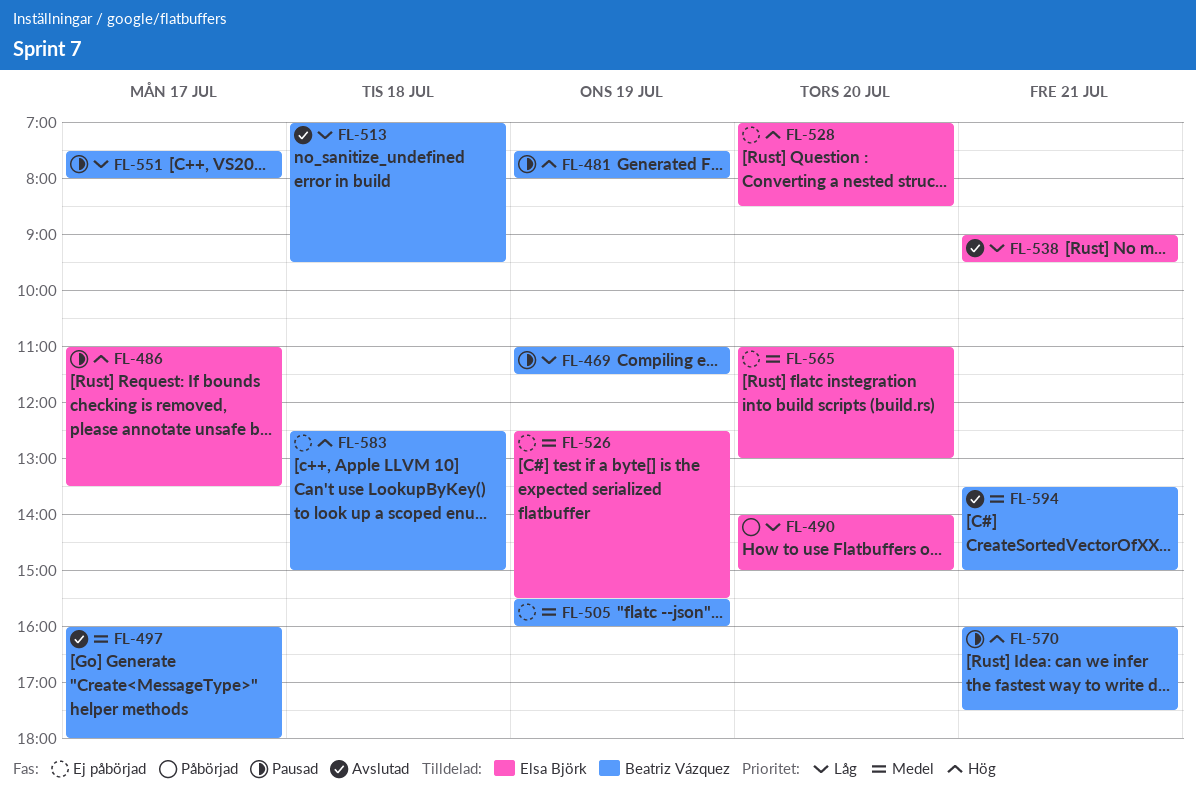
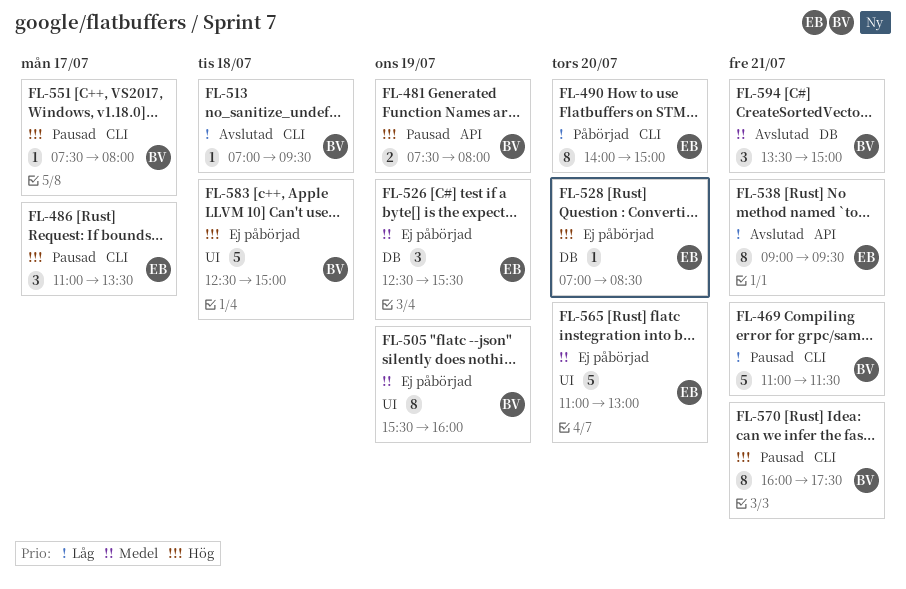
FL-469, day: Jul 19 -> Jul 21
FL-497: present -> none
FL-551, priority: Låg -> Hög

